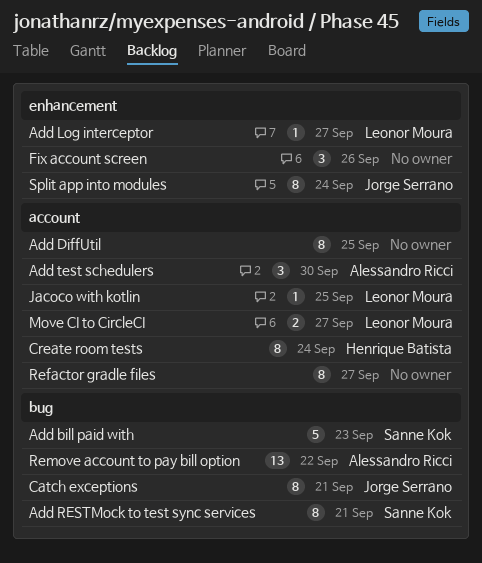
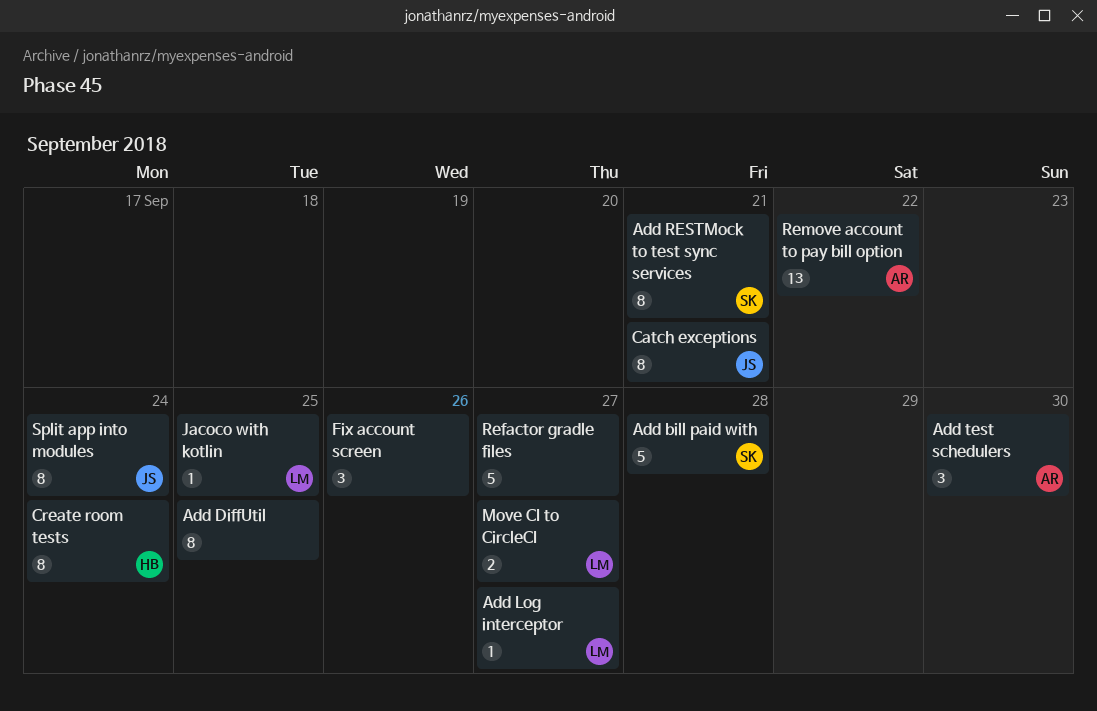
Add bill paid with, due: Sep 23 -> Sep 28
Refactor gradle files, estimate: 8 -> 5

